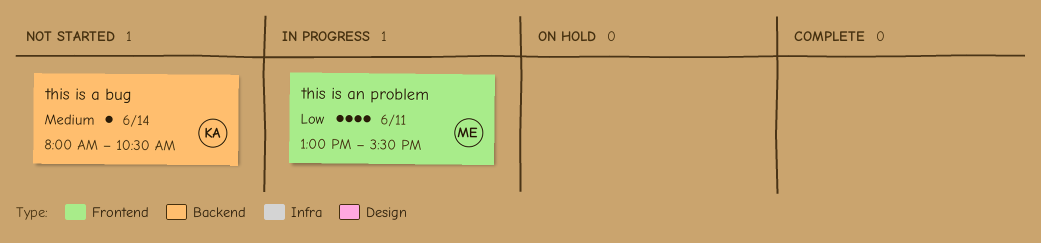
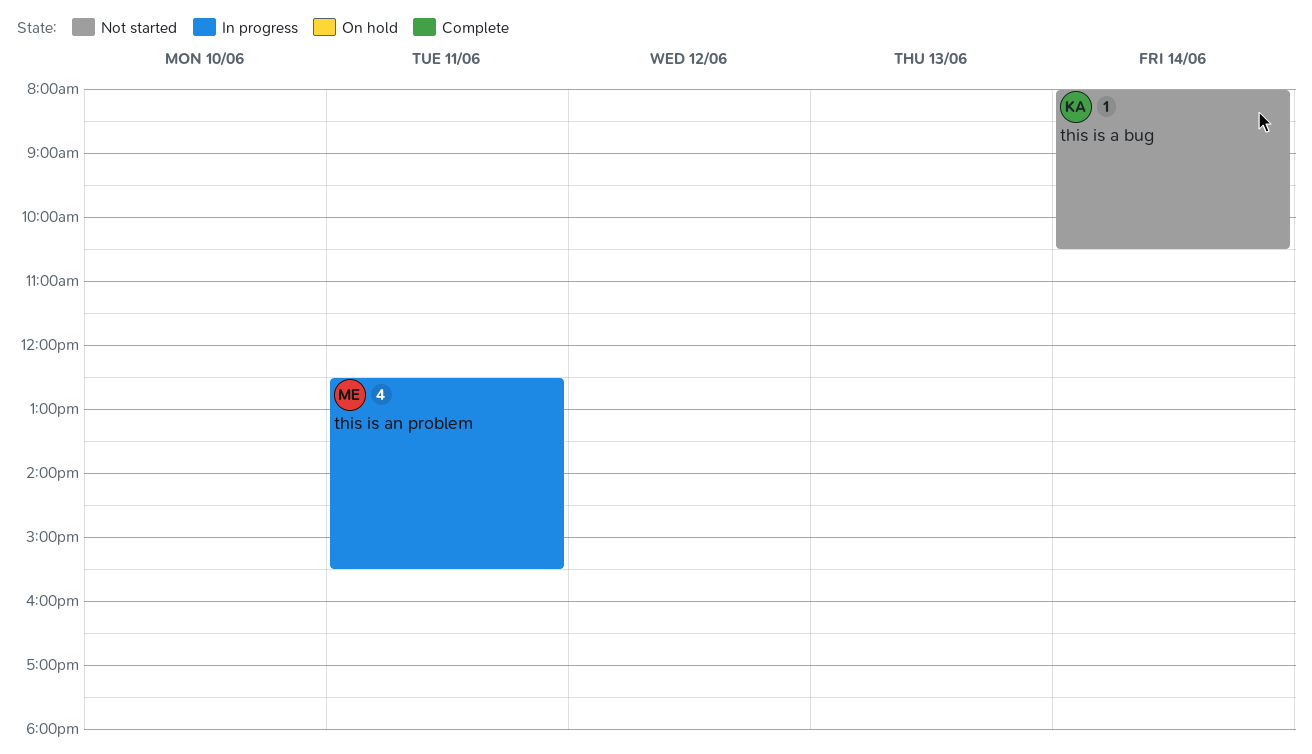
this is an problem, begins: 13:00 -> 12:30

